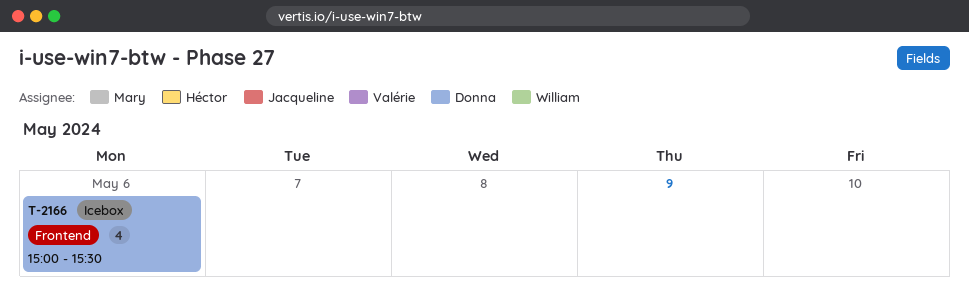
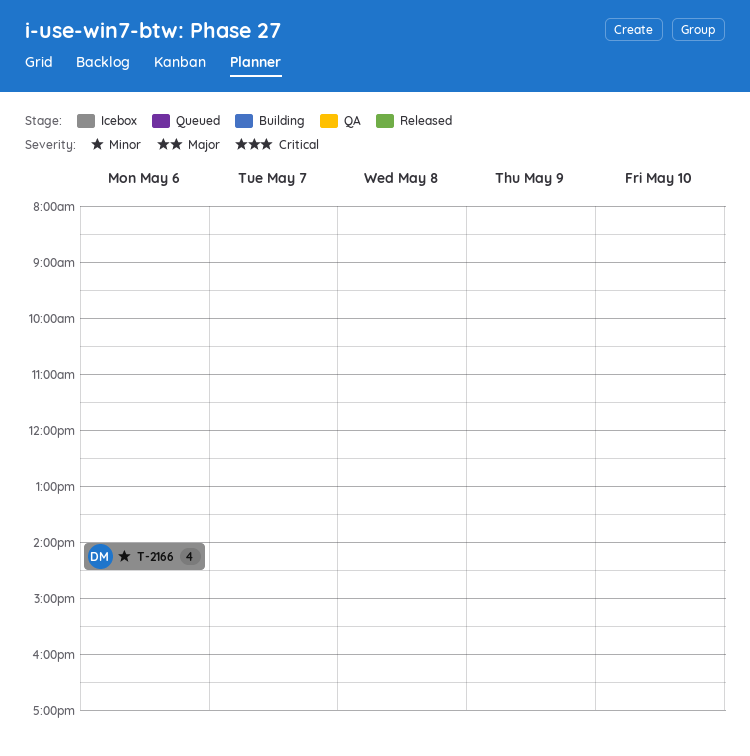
T-2166, begins: 15:00 -> 14:00
T-2166, ends: 15:30 -> 14:30

